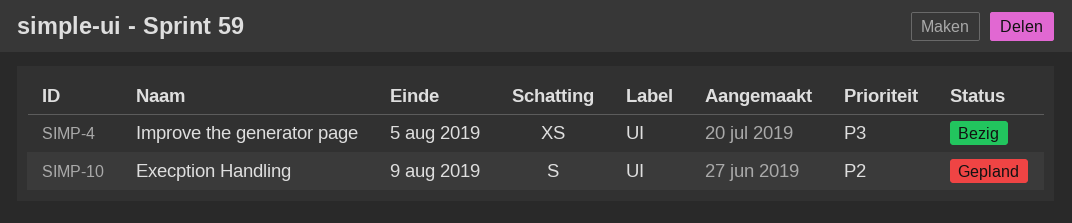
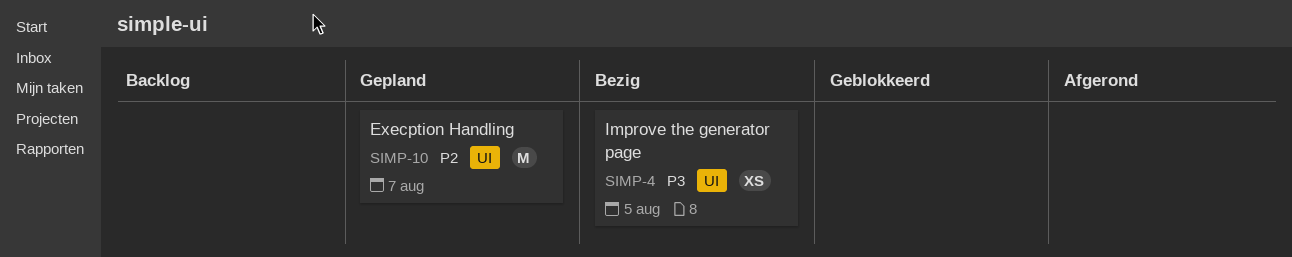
SIMP-10, estimate: S -> M
SIMP-10, due: Aug 9 -> Aug 7

